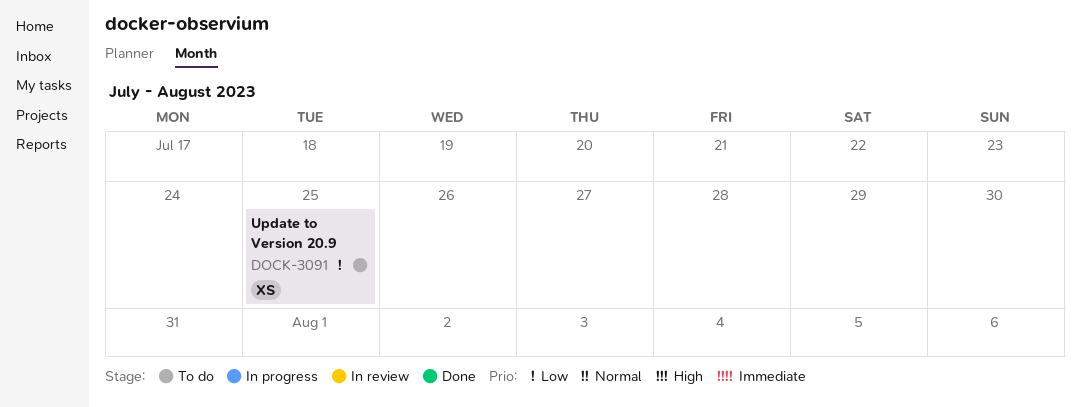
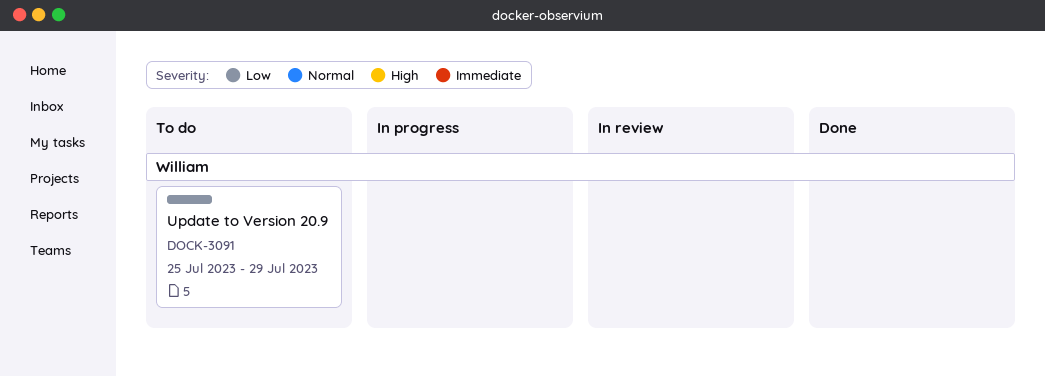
DOCK-3091, due: Jul 25 -> Jul 29

